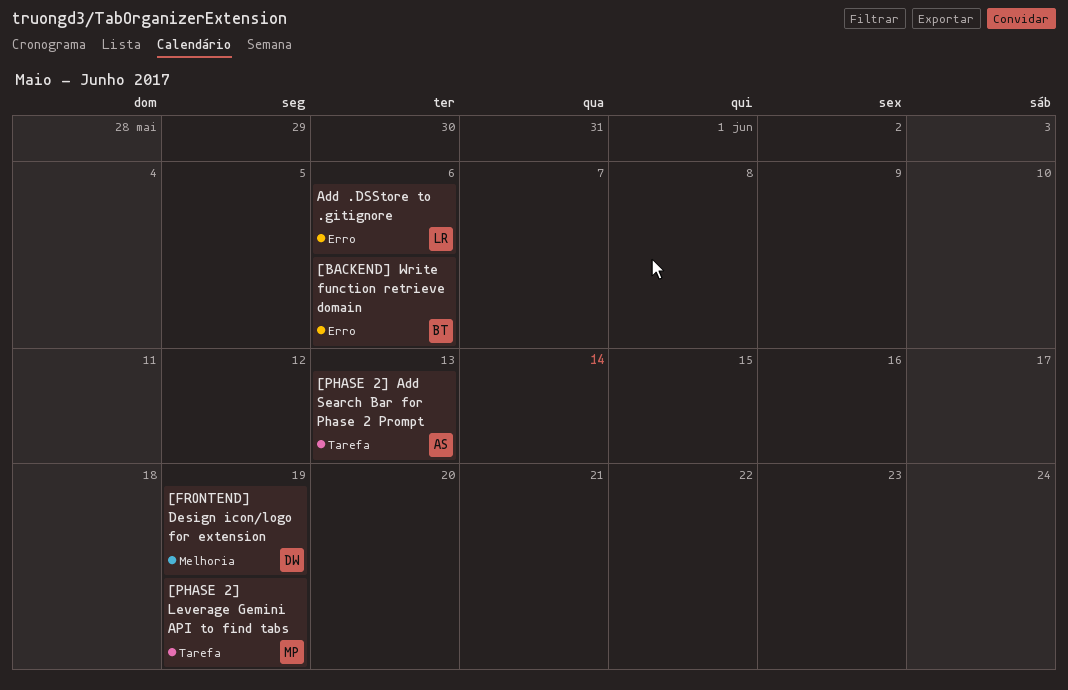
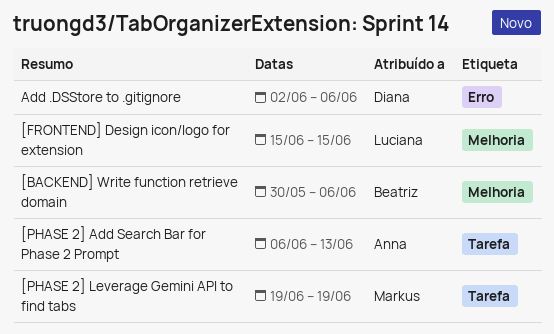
[BACKEND] Write function retrieve domain, label: Erro -> Melhoria
[FRONTEND] Design icon/logo for extension, owner: Diana -> Luciana
[FRONTEND] Design icon/logo for extension, due: Jun 19 -> Jun 15
Add .DSStore to .gitignore, owner: Luciana -> Diana

